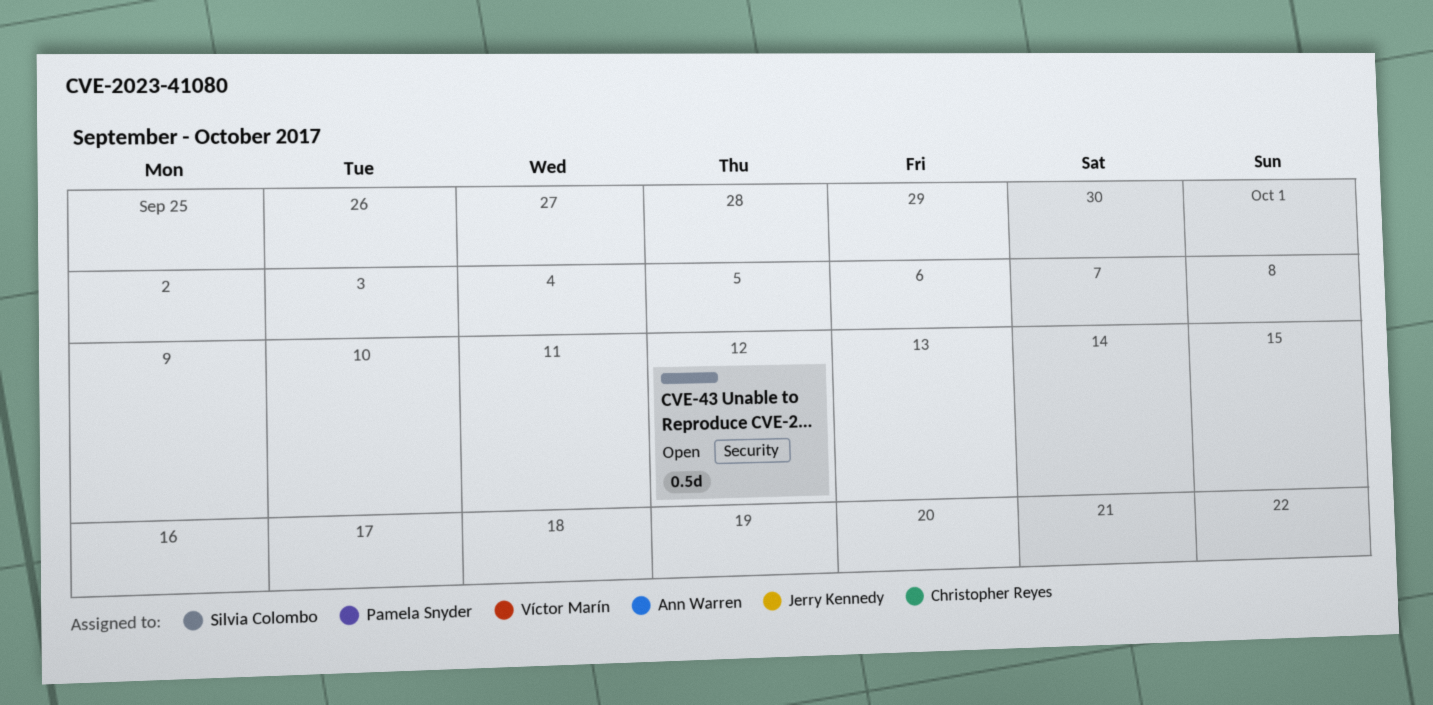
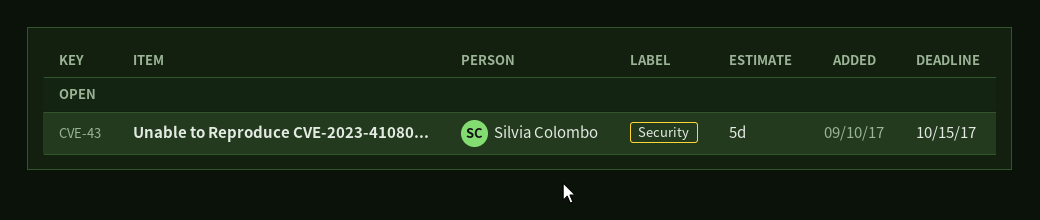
CVE-43, estimate: 0.5d -> 5d
CVE-43, due: Oct 12 -> Oct 15

